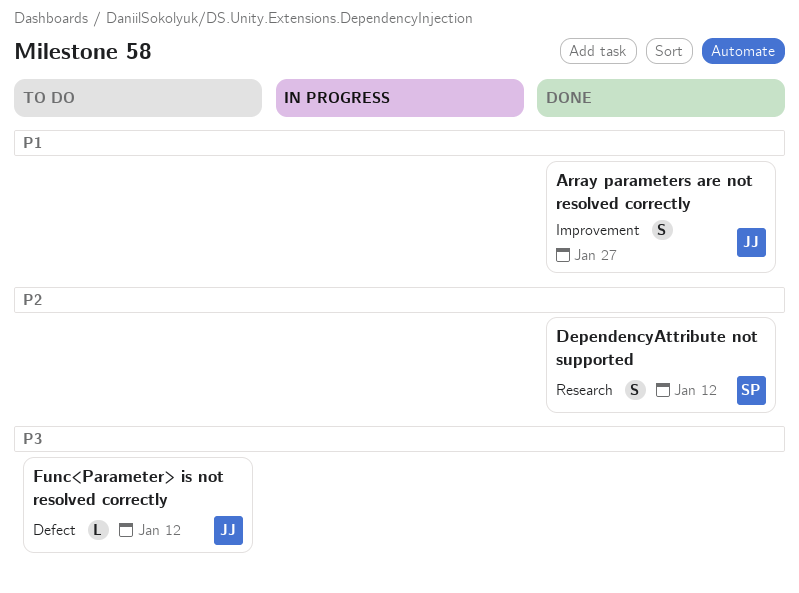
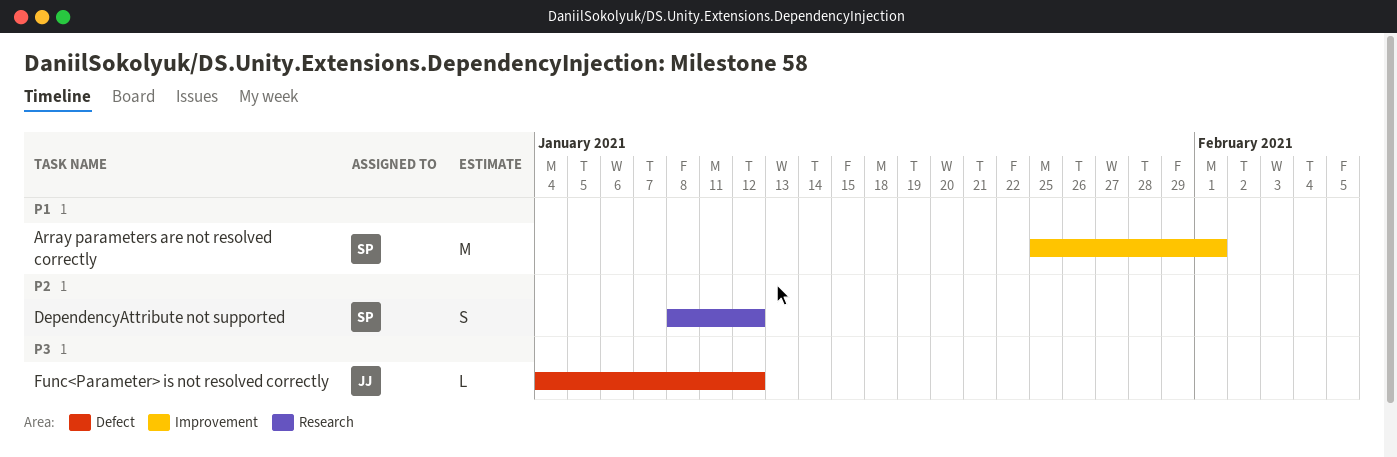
Array parameters are not resolved correctly, owner: JJ -> SP
Array parameters are not resolved correctly, estimate: S -> M
Array parameters are not resolved correctly, due: Jan 27 -> Feb 1

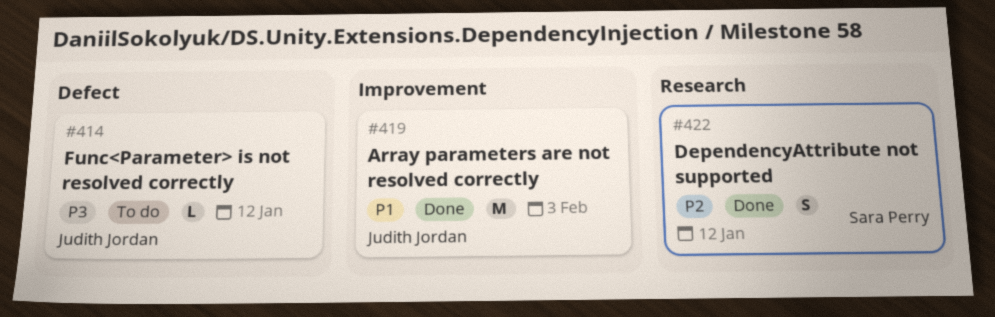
Array parameters are not resolved correctly, owner: Sara Perry -> Judith Jordan
Array parameters are not resolved correctly, due: Feb 1 -> Feb 3

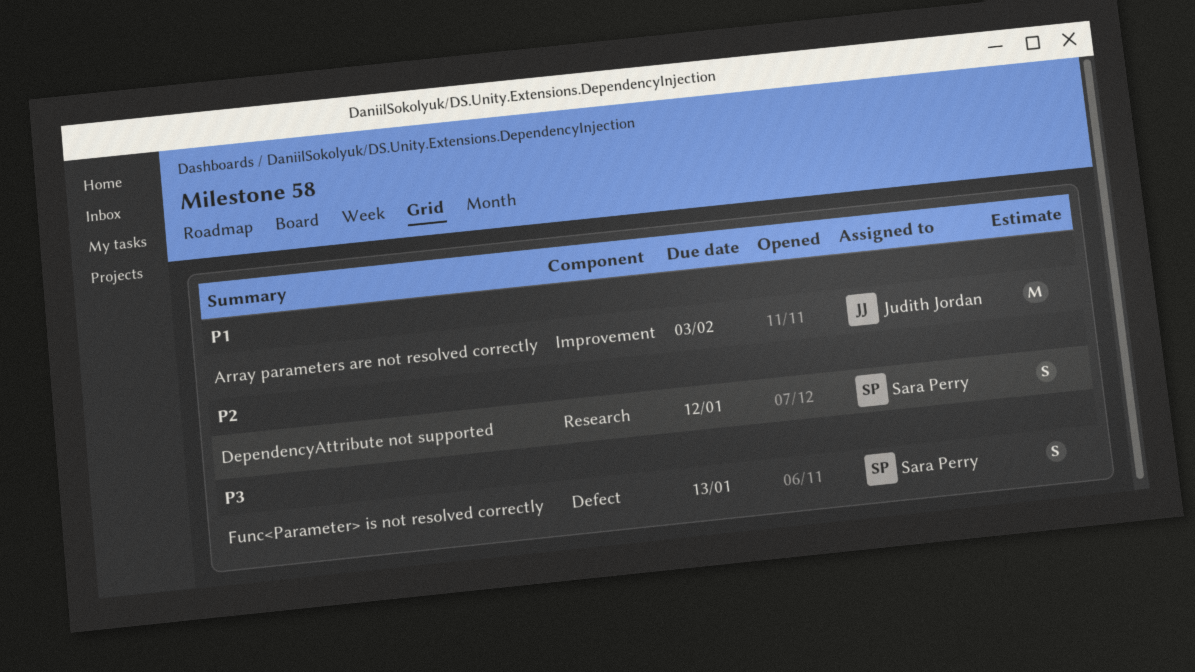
Func<Parameter> is not resolved correctly, owner: Judith Jordan -> Sara Perry
Func<Parameter> is not resolved correctly, estimate: L -> S
Func<Parameter> is not resolved correctly, due: Jan 12 -> Jan 13

